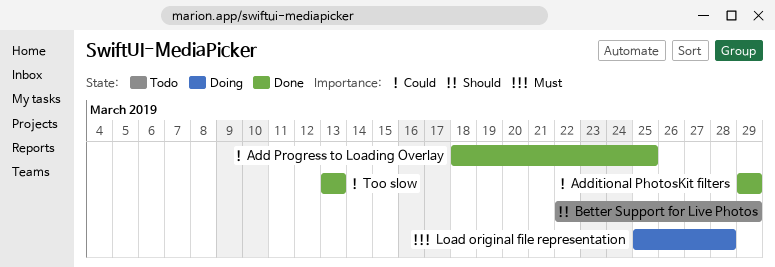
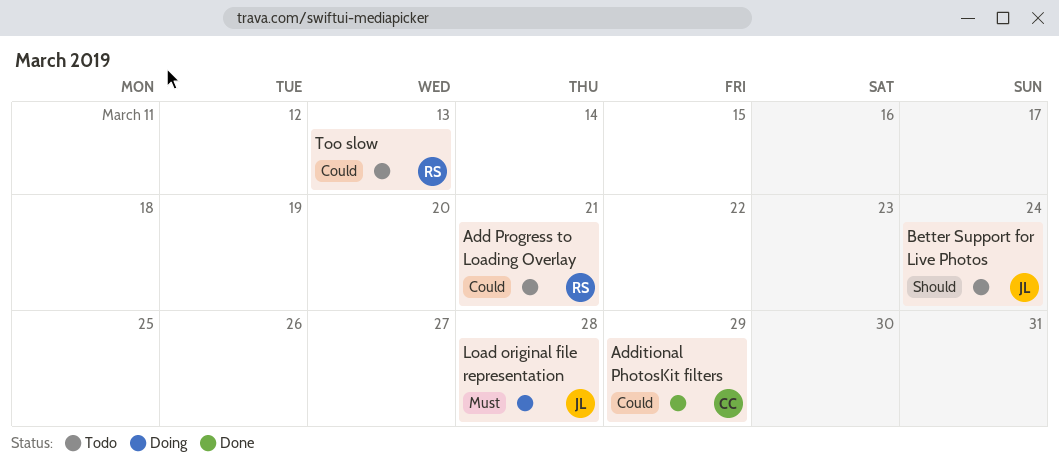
Add Progress to Loading Overlay, status: Done -> Todo
Add Progress to Loading Overlay, due: Mar 25 -> Mar 21
Better Support for Live Photos, due: Mar 29 -> Mar 24
Too slow, status: Done -> Todo

